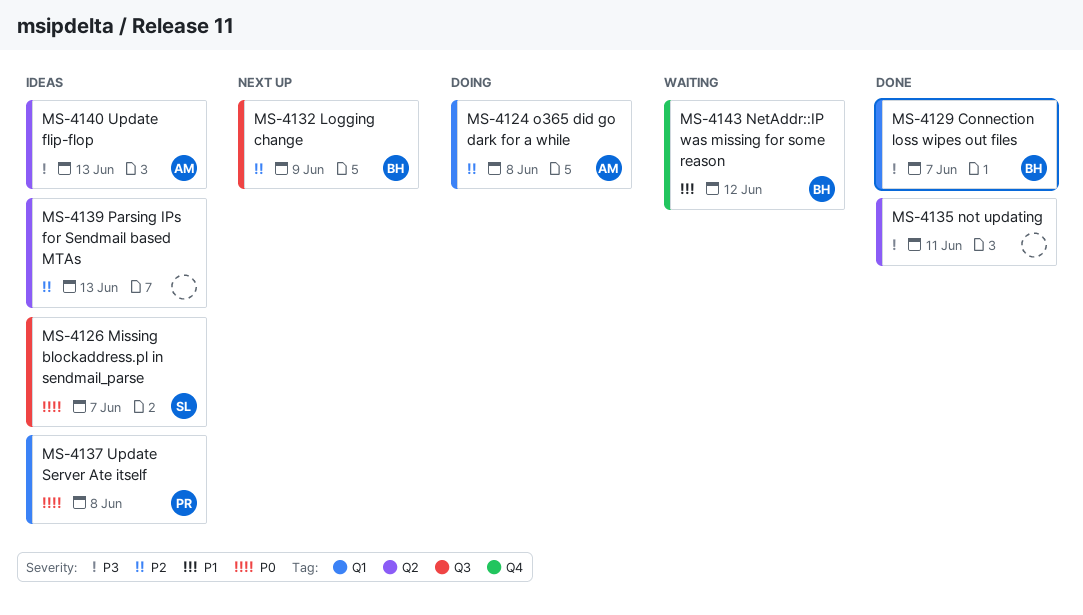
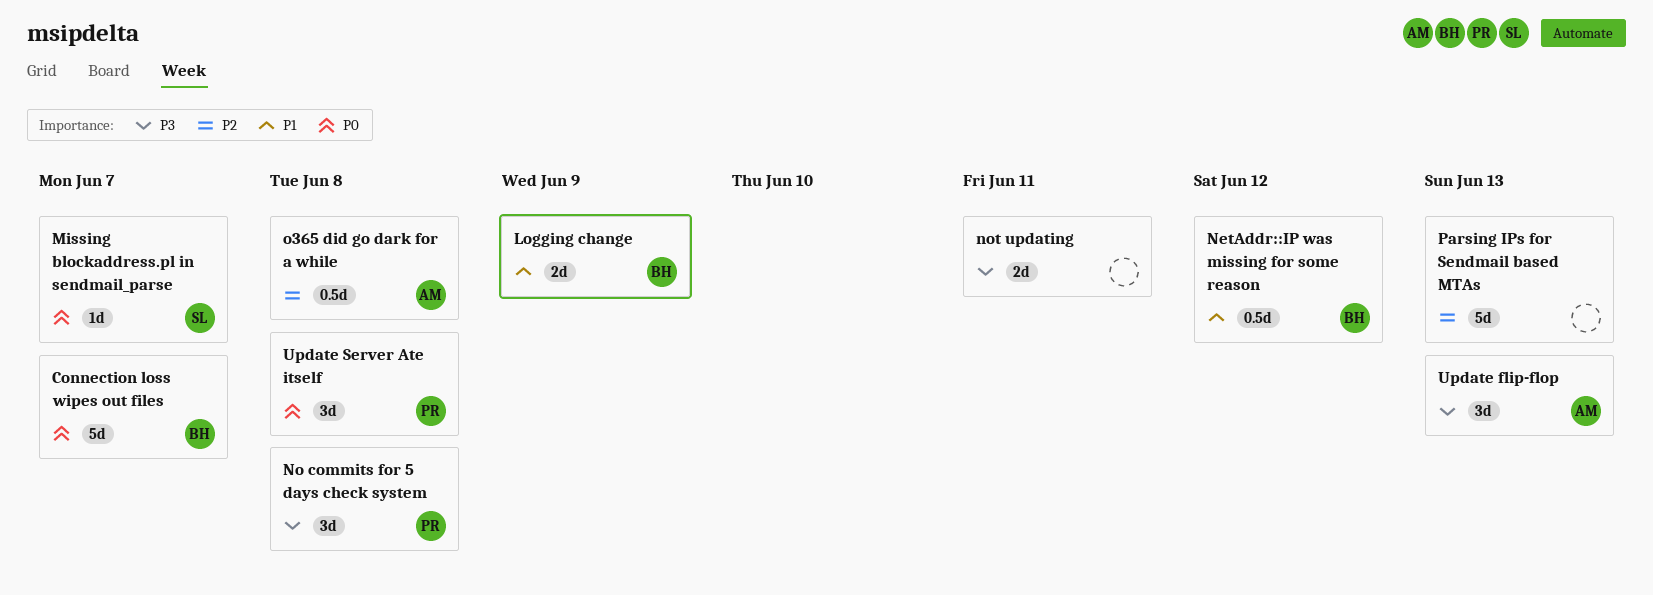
Connection loss wipes out files, priority: P3 -> P0
Logging change, priority: P2 -> P1
No commits for 5 days check system: none -> present

